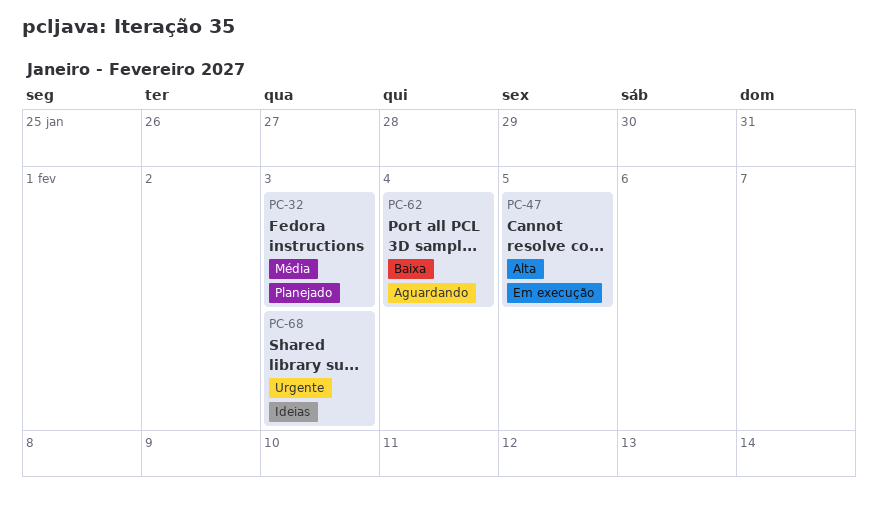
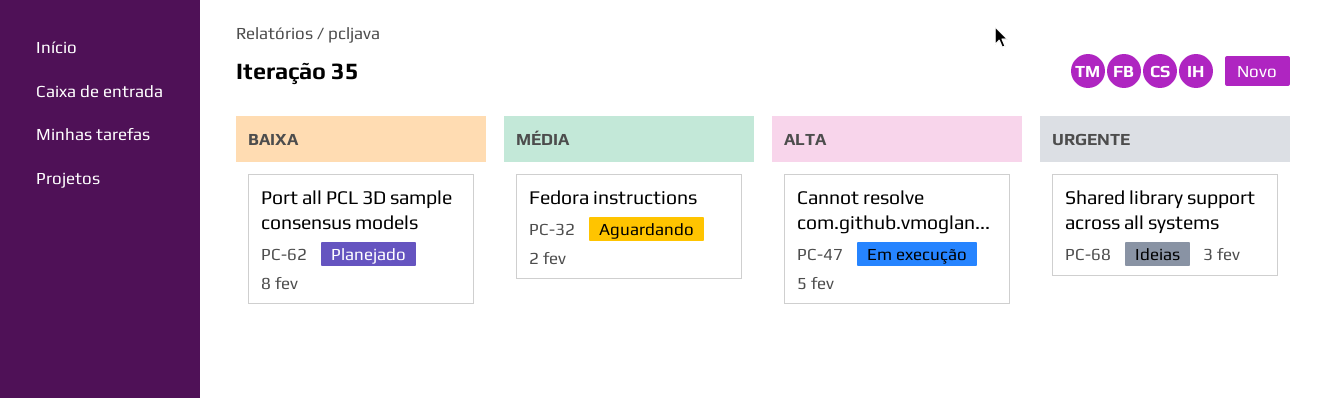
PC-32, status: Planejado -> Aguardando
PC-32, due: Feb 3 -> Feb 2
PC-62, status: Aguardando -> Planejado
PC-62, due: Feb 4 -> Feb 8

